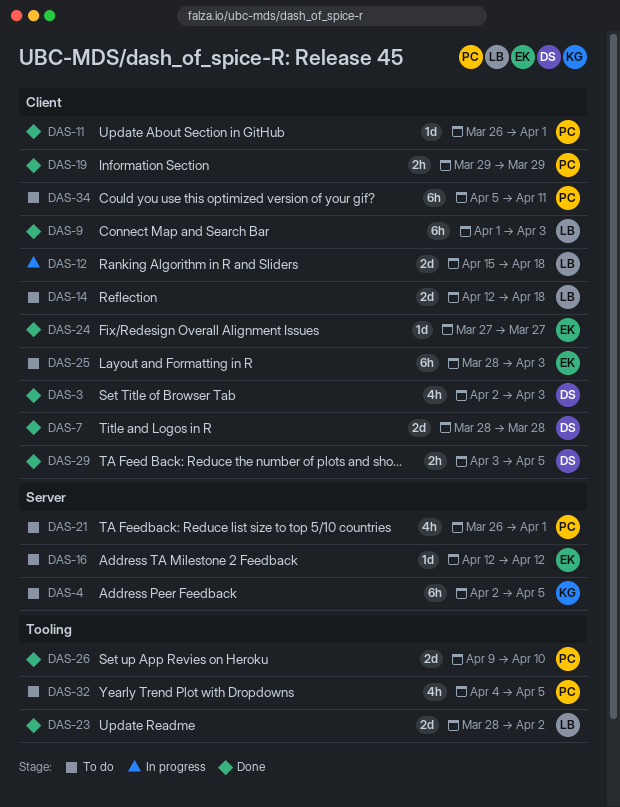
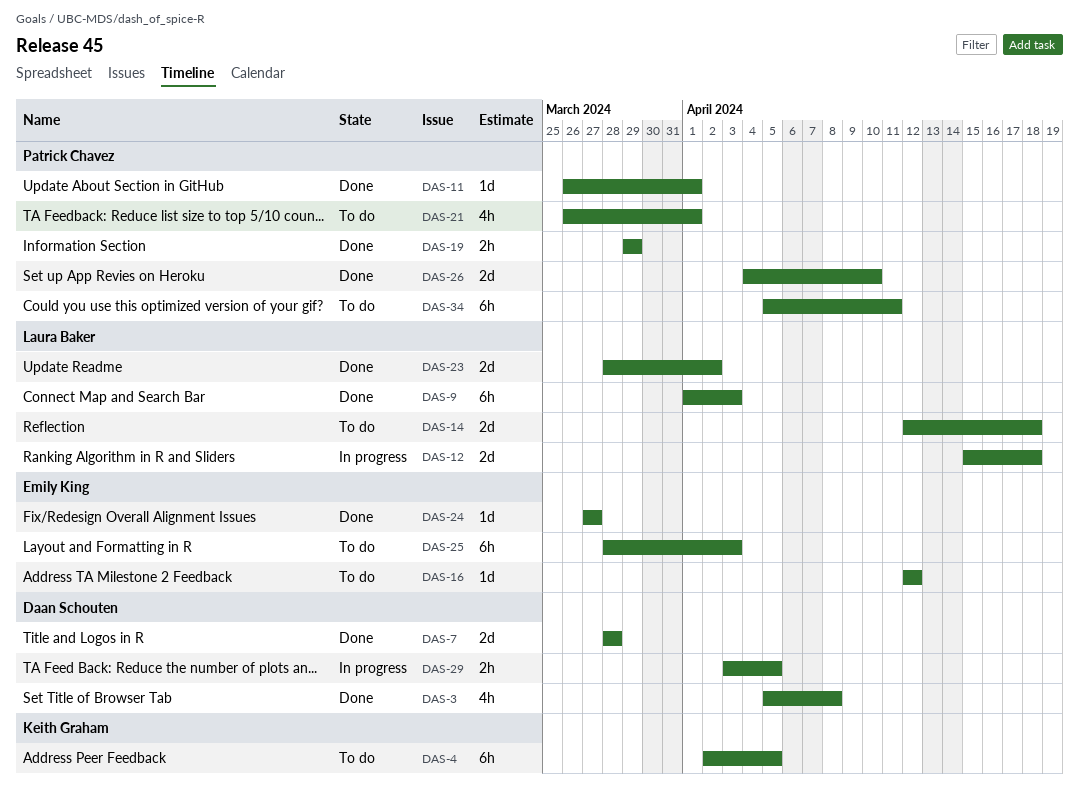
DAS-3, start: Apr 2 -> Apr 5
DAS-3, due: Apr 3 -> Apr 8
DAS-26, start: Apr 9 -> Apr 4
DAS-29, status: Done -> In progress
DAS-32: present -> none

